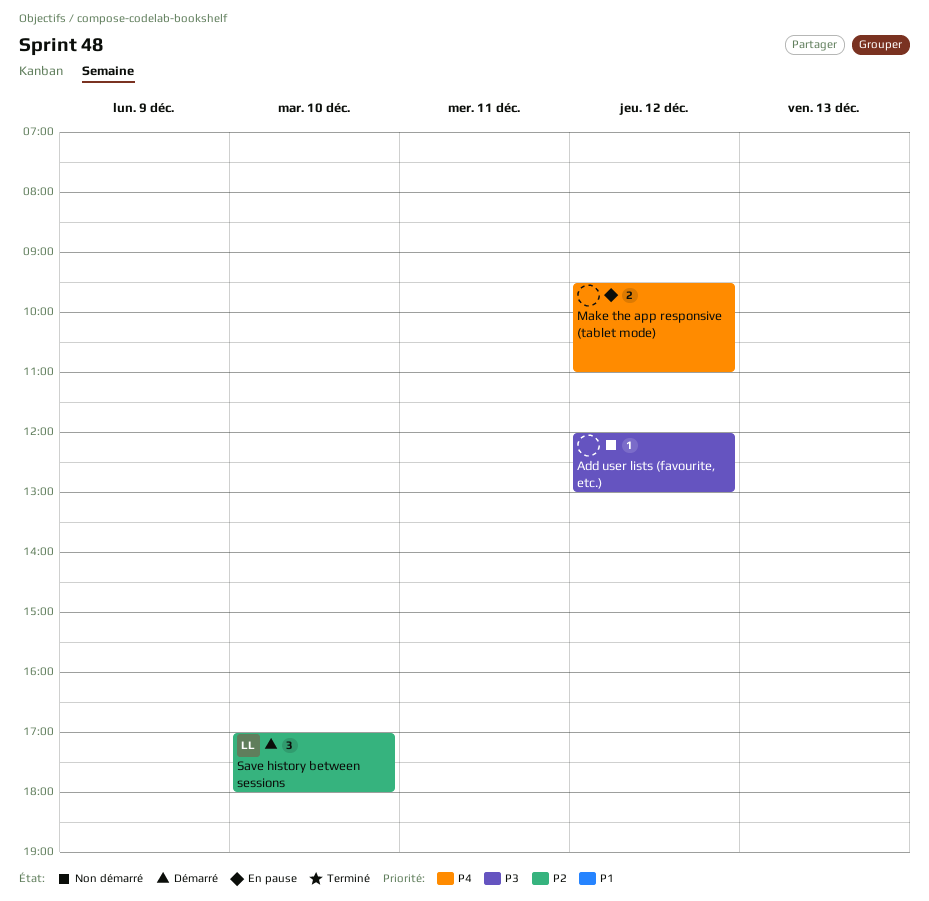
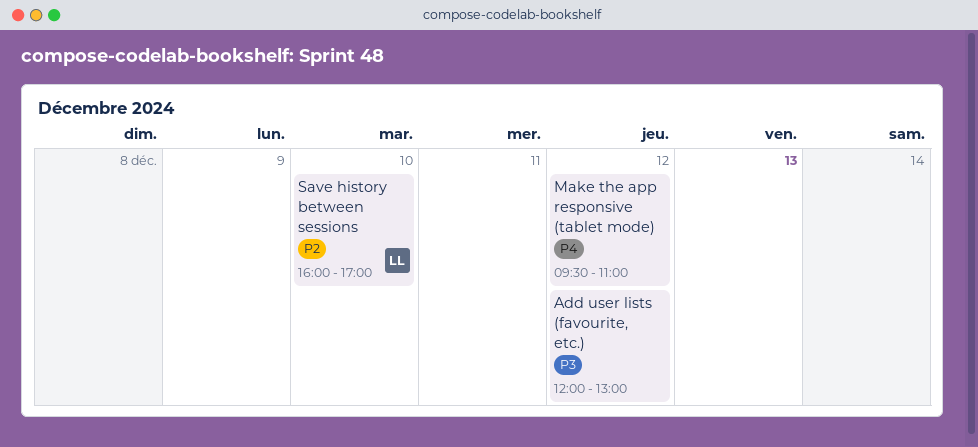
Save history between sessions, begins: 17:00 -> 16:00
Save history between sessions, ends: 18:00 -> 17:00

